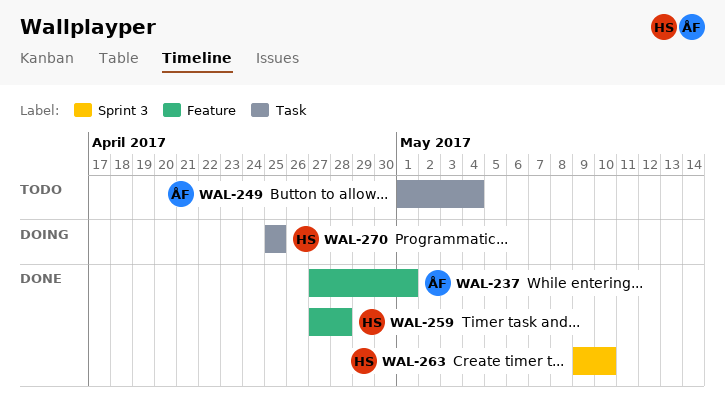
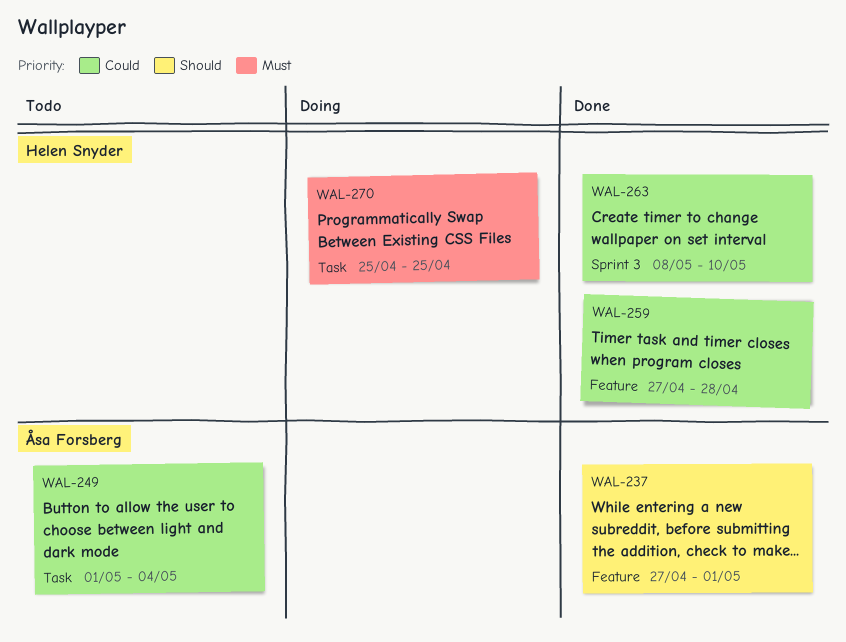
WAL-263, start: May 9 -> May 8

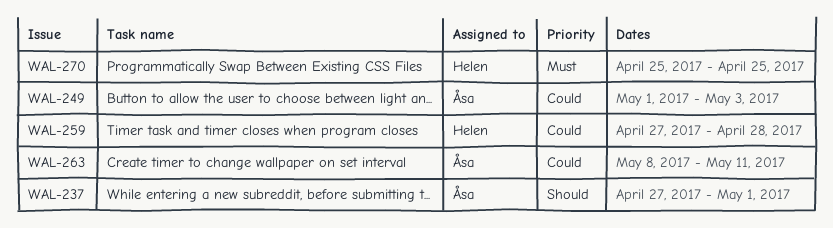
WAL-249, due: May 4 -> May 3
WAL-263, owner: Helen Snyder -> Åsa Forsberg
WAL-263, due: May 10 -> May 11

